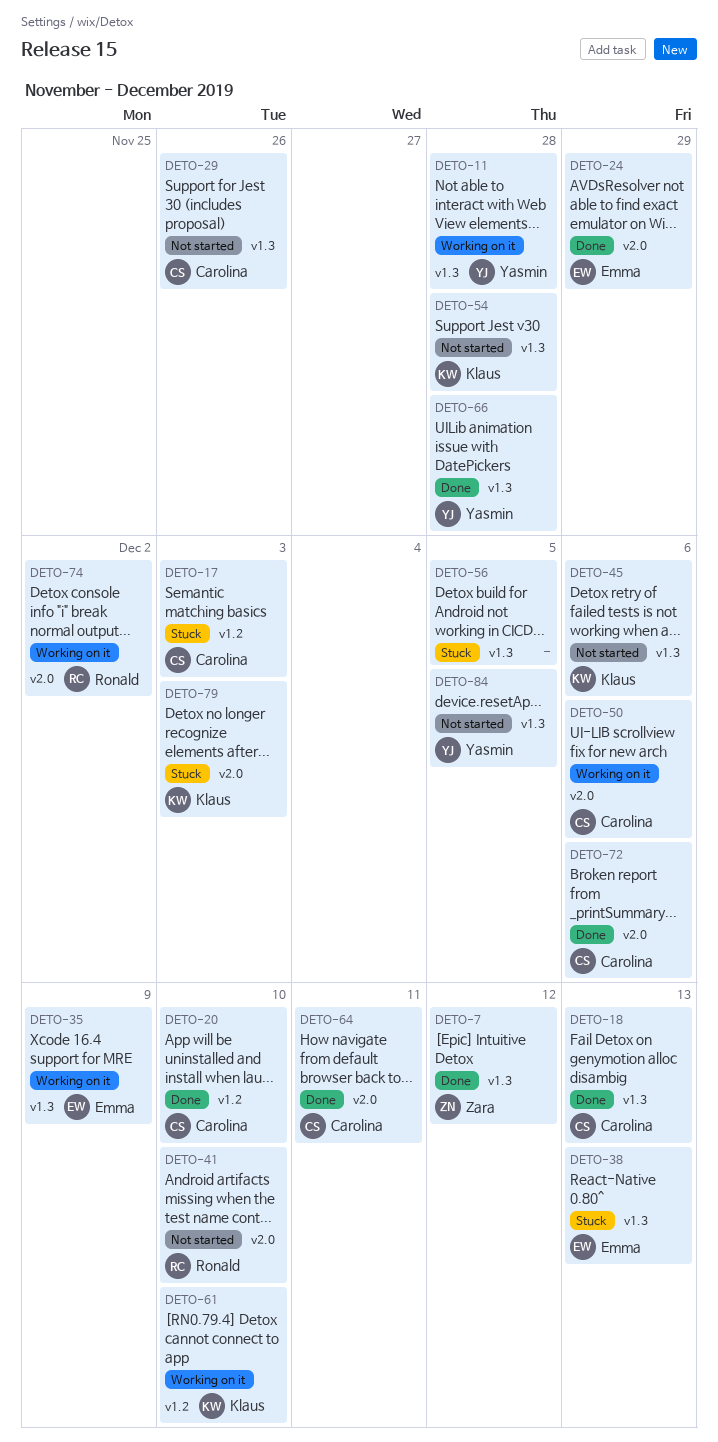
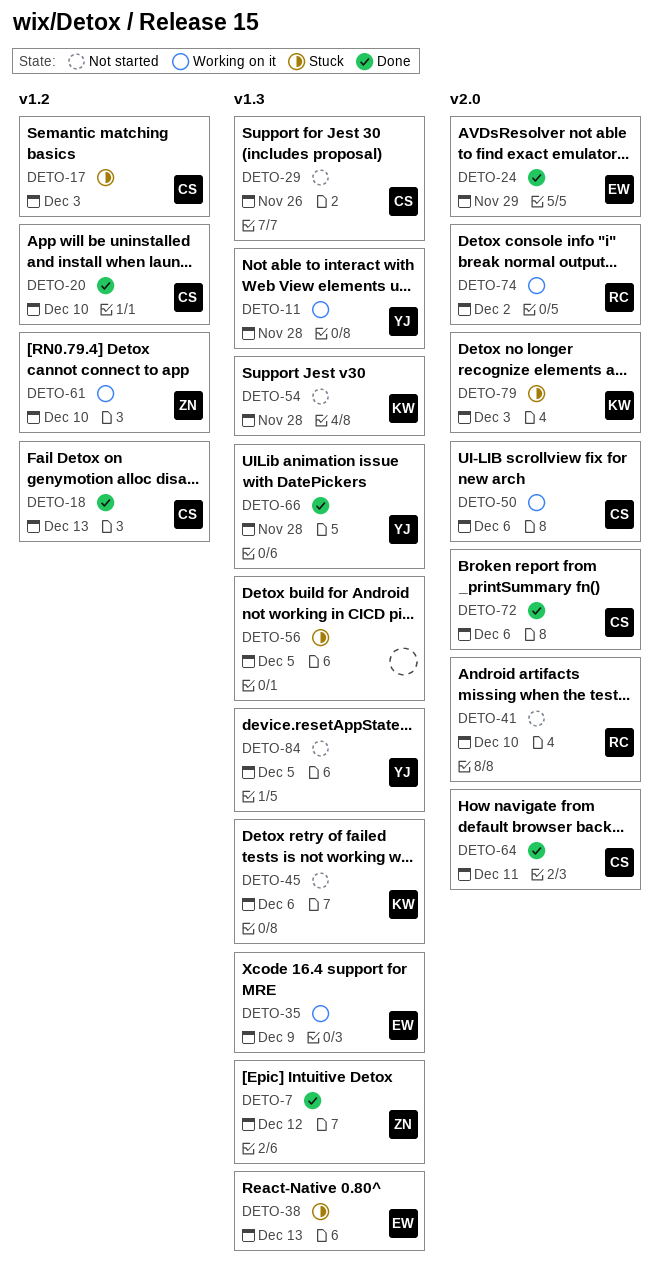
DETO-18, label: v1.3 -> v1.2
DETO-61, owner: Klaus -> Zara

